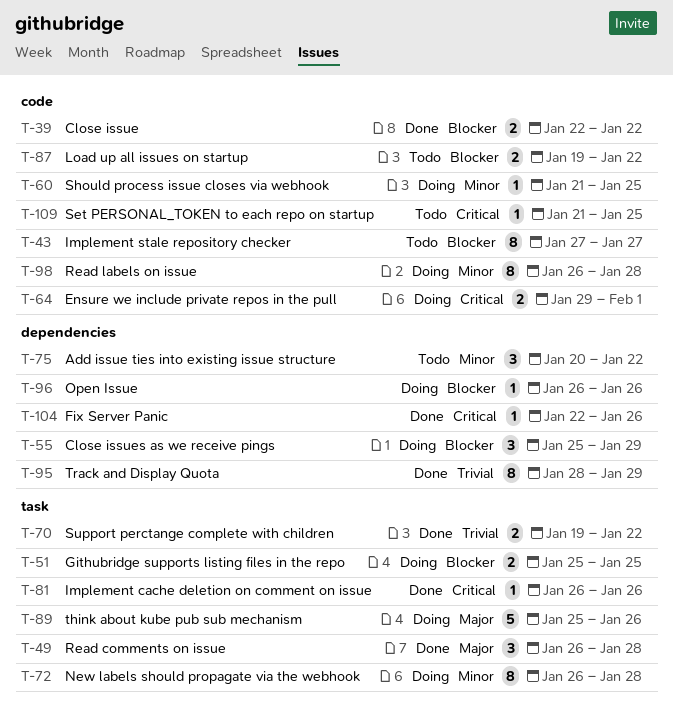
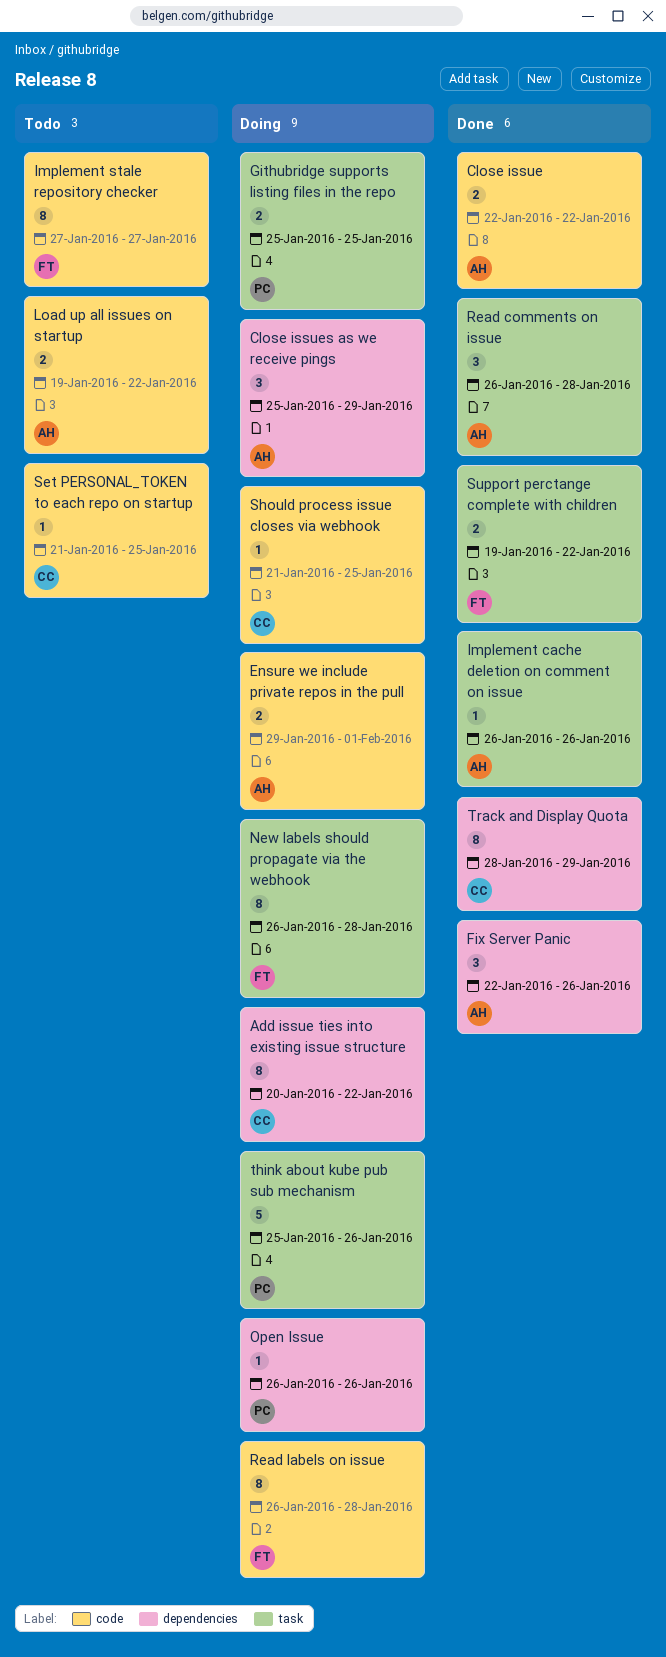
Add issue ties into existing issue structure, status: Todo -> Doing
Add issue ties into existing issue structure, estimate: 3 -> 8
Fix Server Panic, estimate: 1 -> 3

